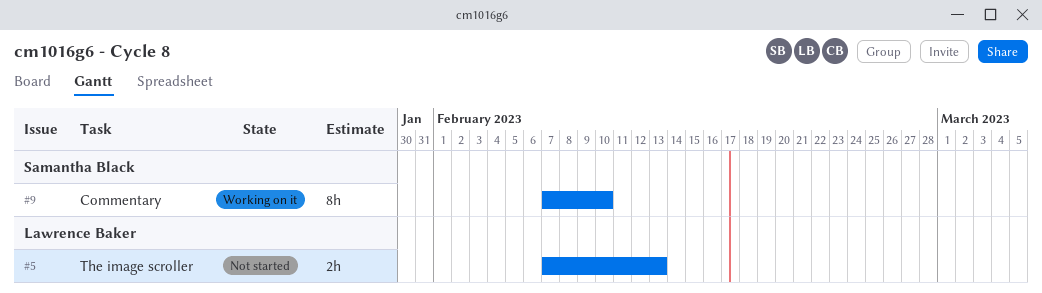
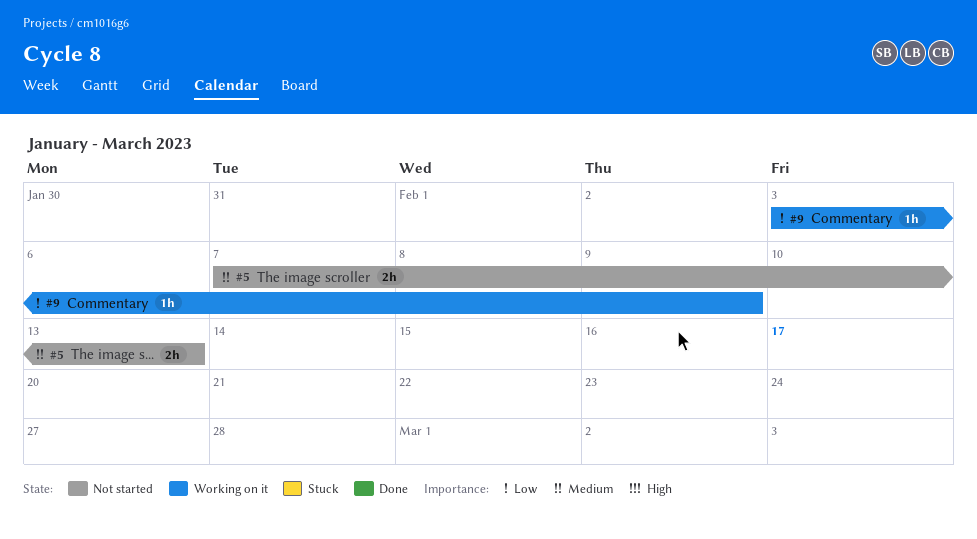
#9, estimate: 8h -> 1h
#9, start: Feb 7 -> Feb 3
#9, due: Feb 10 -> Feb 9

